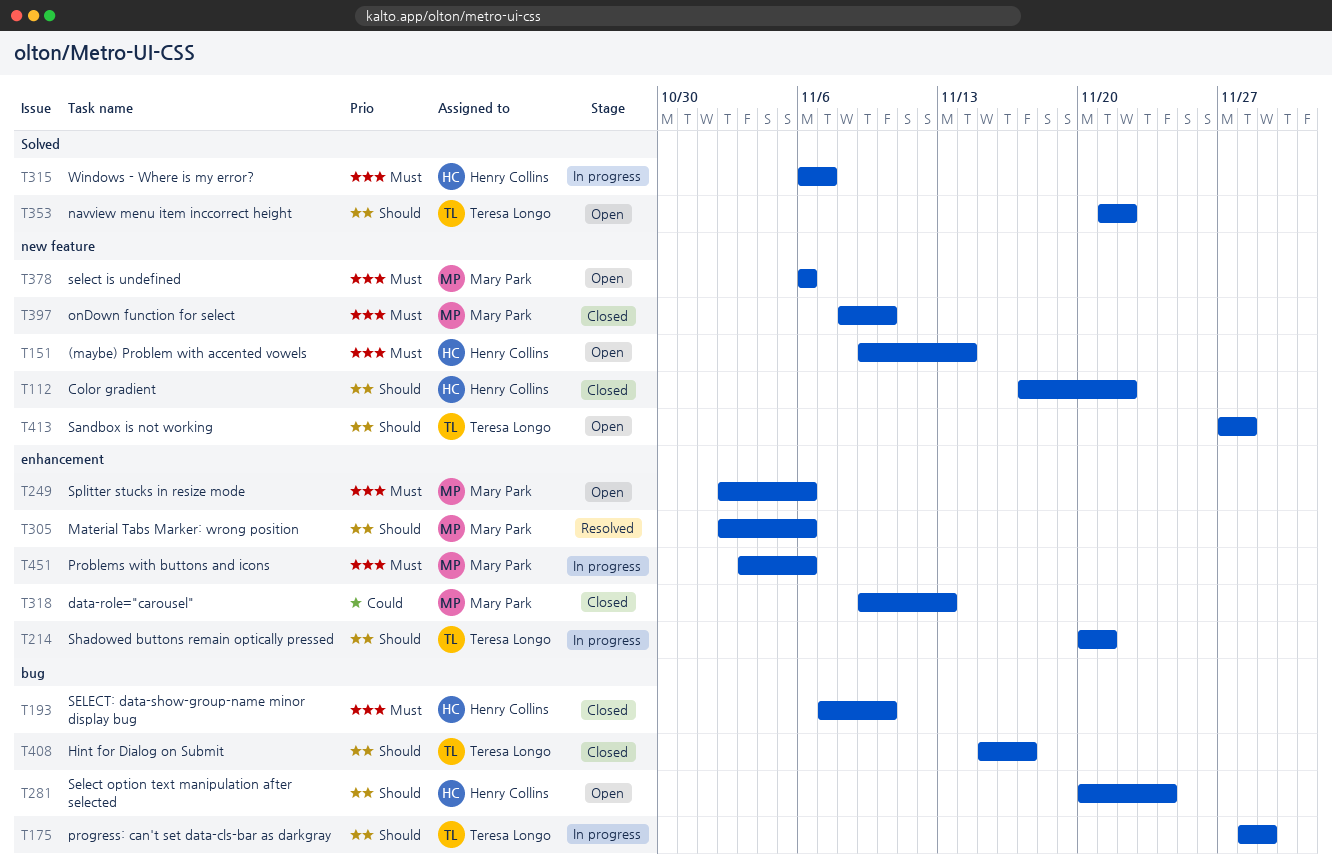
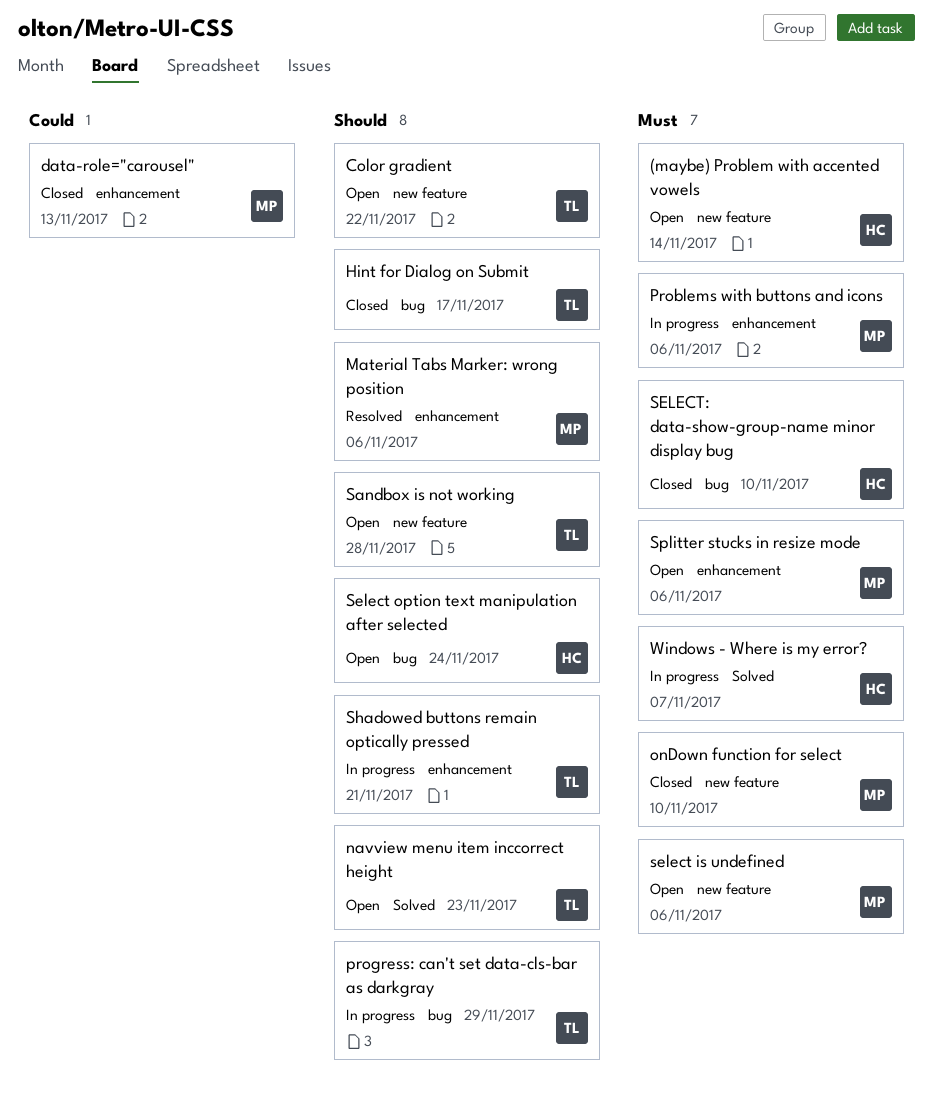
Color gradient, status: Closed -> Open
Color gradient, owner: Henry Collins -> Teresa Longo
navview menu item inccorrect height, due: Nov 22 -> Nov 23

